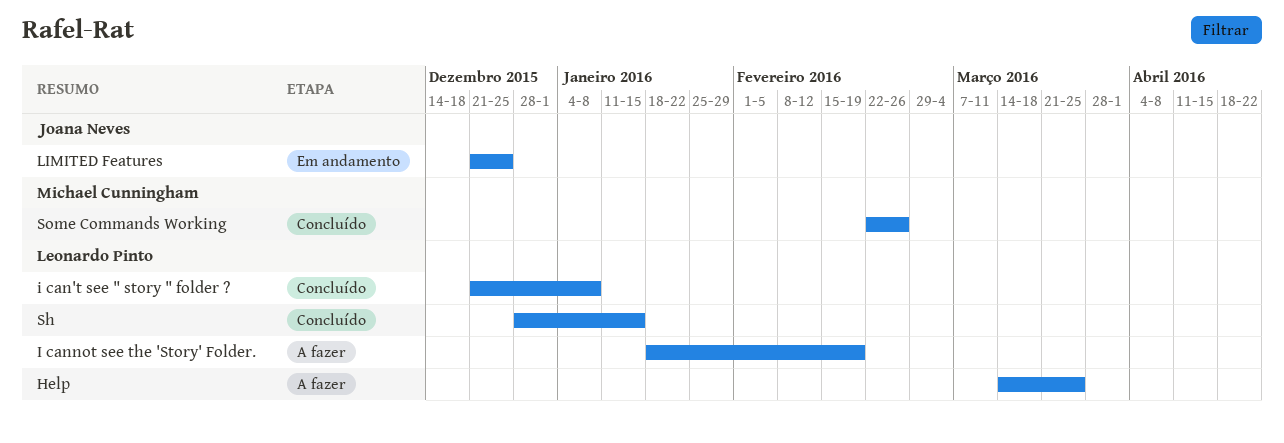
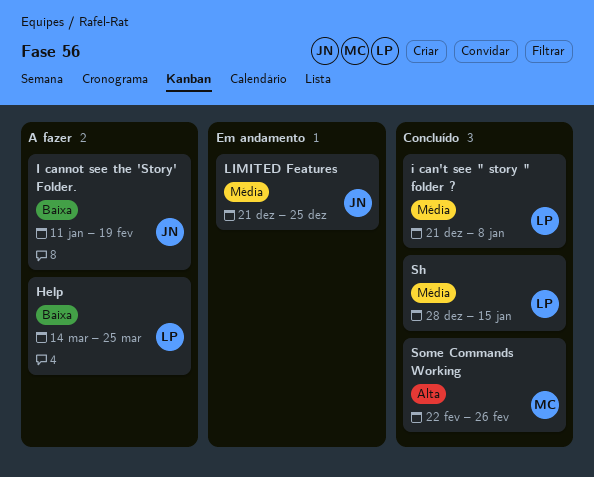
I cannot see the 'Story' Folder., owner: Leonardo Pinto -> Joana Neves
I cannot see the 'Story' Folder., start: Jan 18 -> Jan 11

